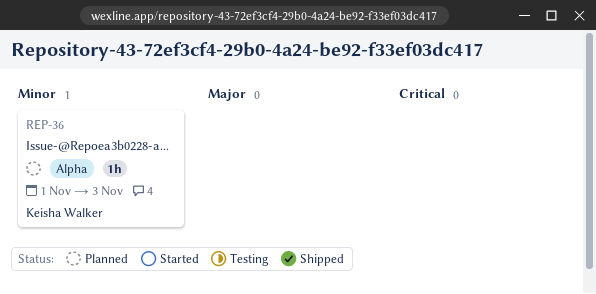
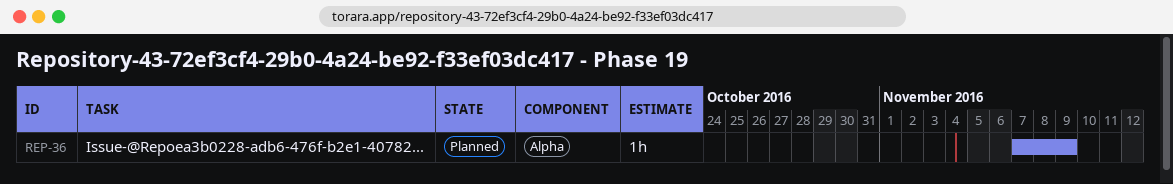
REP-36, start: Nov 1 -> Nov 7
REP-36, due: Nov 3 -> Nov 9

